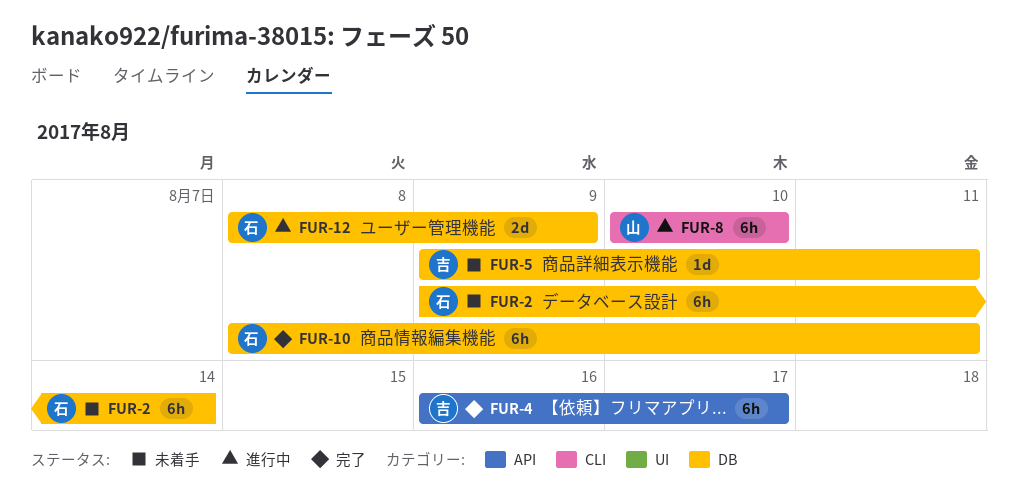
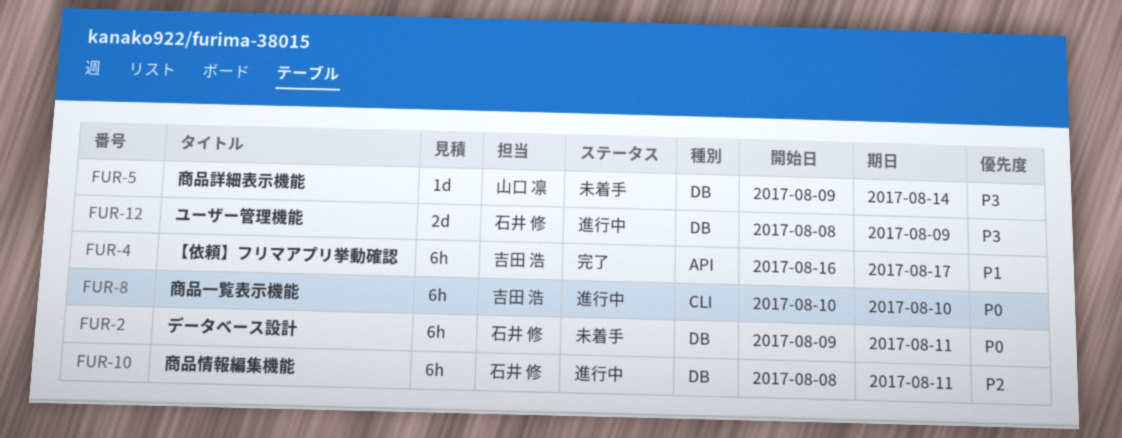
FUR-2, due: Aug 14 -> Aug 11
FUR-5, owner: 吉田 浩 -> 山口 凛
FUR-5, due: Aug 11 -> Aug 14
FUR-8, owner: 山口 凛 -> 吉田 浩
FUR-10, status: 完了 -> 進行中

